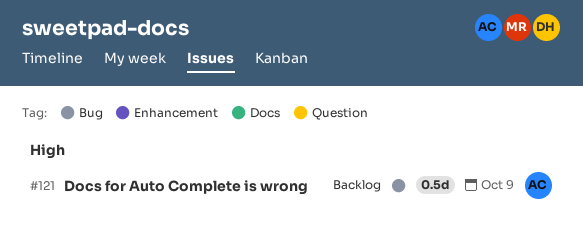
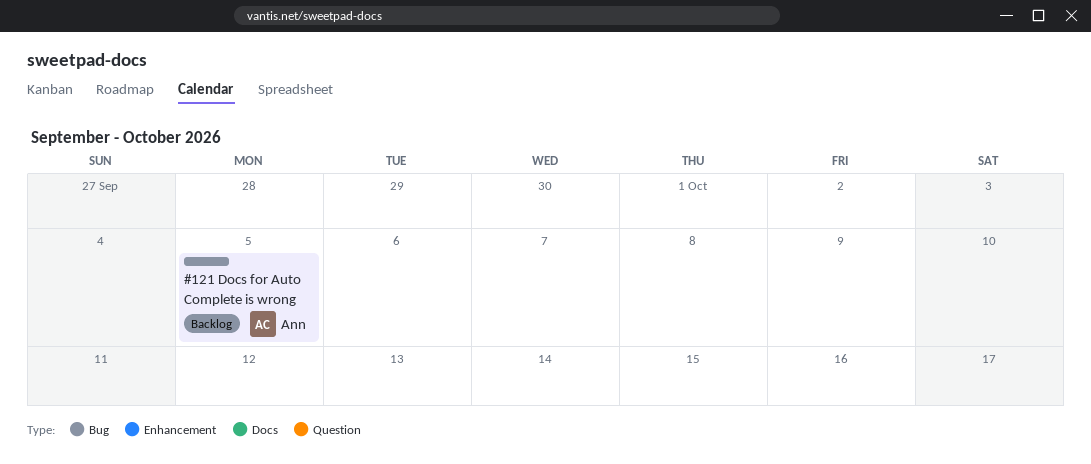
#121, due: Oct 9 -> Oct 5

